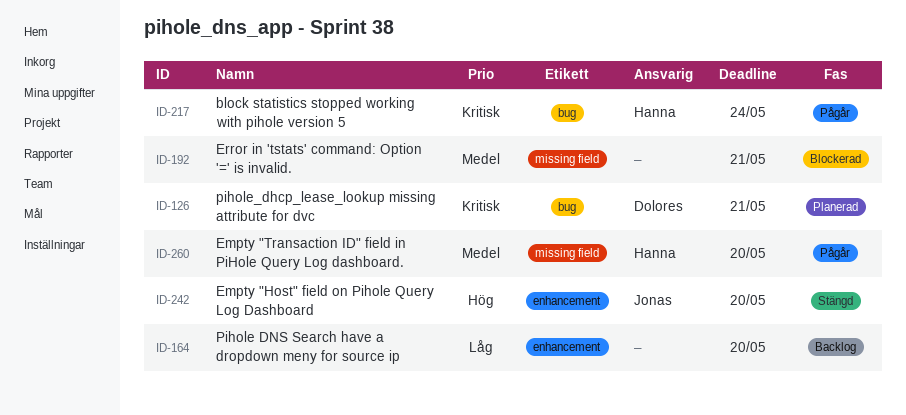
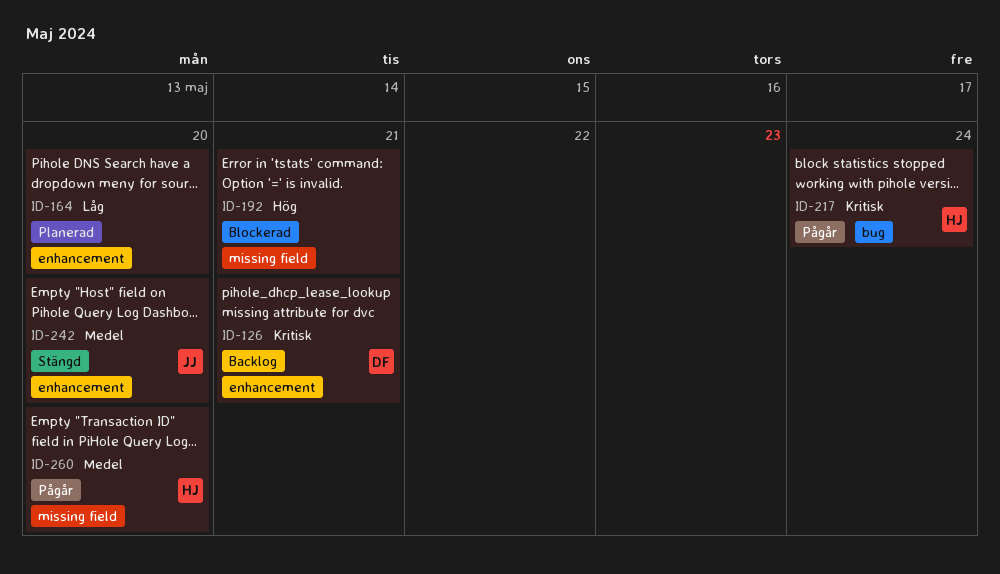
ID-126, status: Planerad -> Backlog
ID-126, label: bug -> enhancement
ID-164, status: Backlog -> Planerad
ID-192, priority: Medel -> Hög
ID-242, priority: Hög -> Medel

